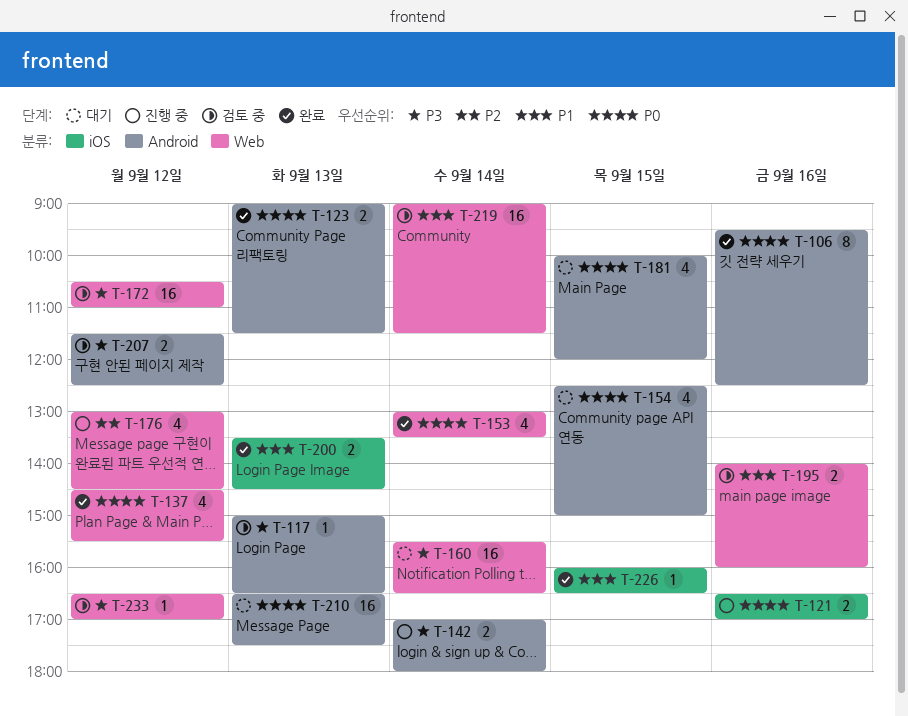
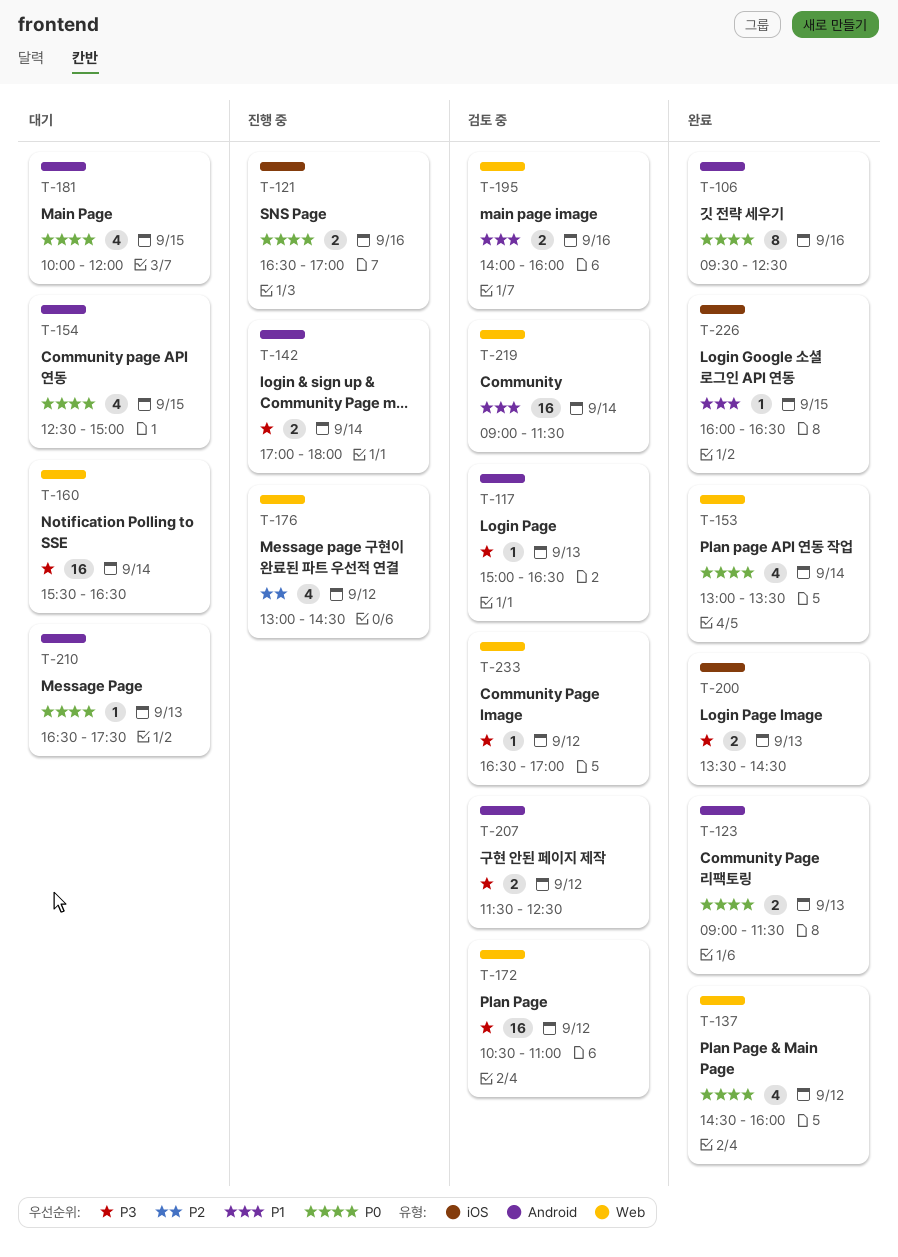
T-137, ends: 15:30 -> 16:00
T-200, priority: P1 -> P3
T-210, estimate: 16 -> 1

